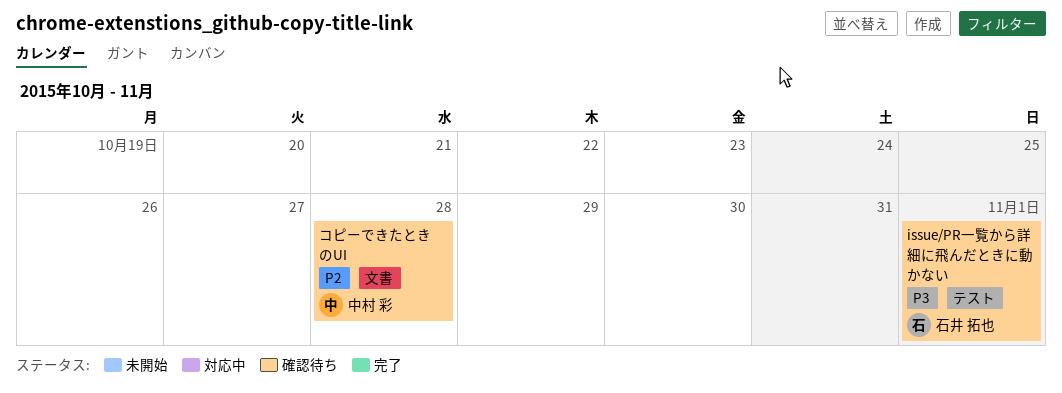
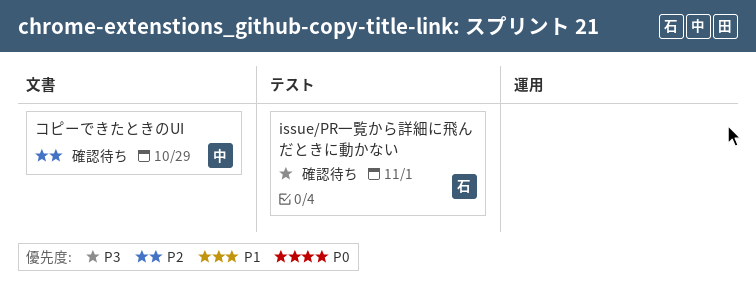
コピーできたときのUI, due: Oct 28 -> Oct 29

